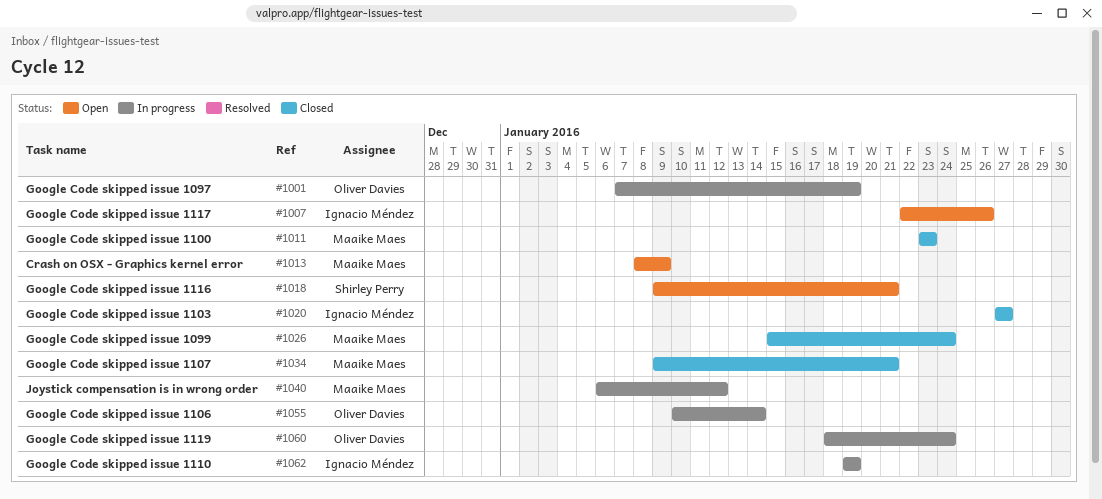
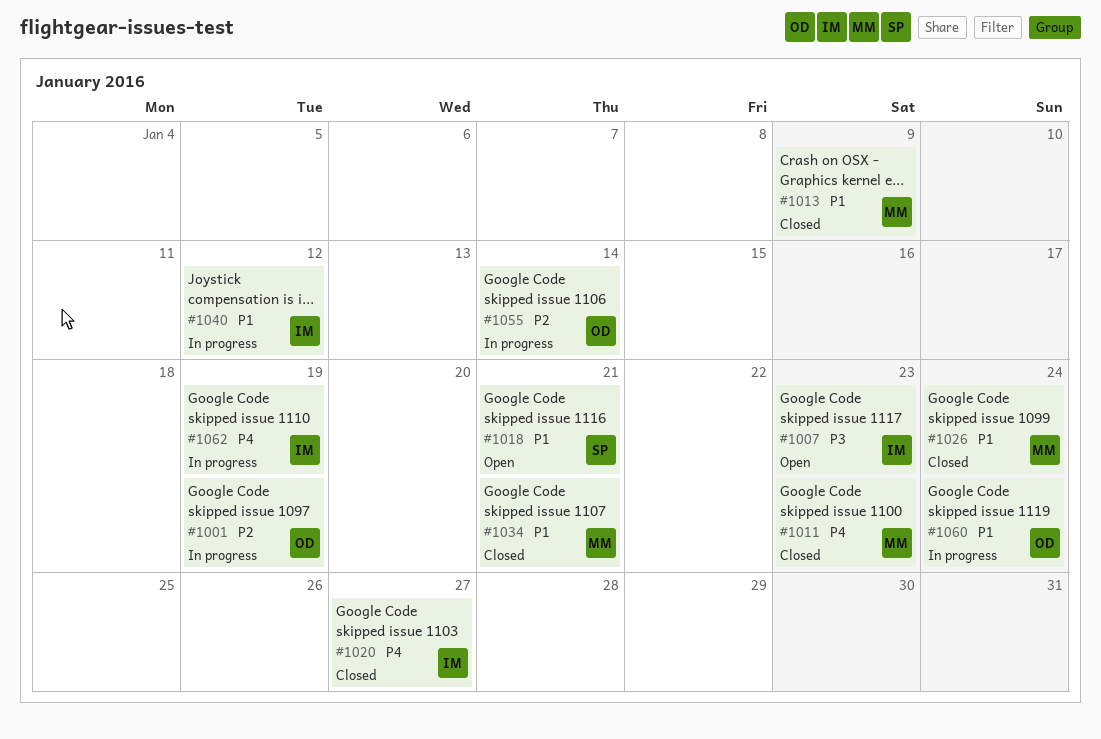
#1007, due: Jan 26 -> Jan 23
#1013, status: Open -> Closed
#1040, owner: Maaike Maes -> Ignacio Méndez

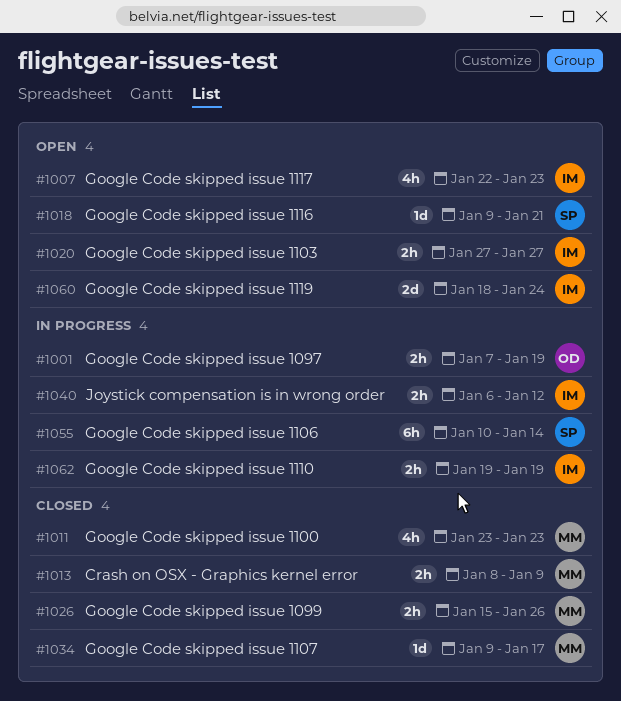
#1020, status: Closed -> Open
#1026, due: Jan 24 -> Jan 26
#1034, due: Jan 21 -> Jan 17
#1055, owner: OD -> SP
#1060, status: In progress -> Open
#1060, owner: OD -> IM

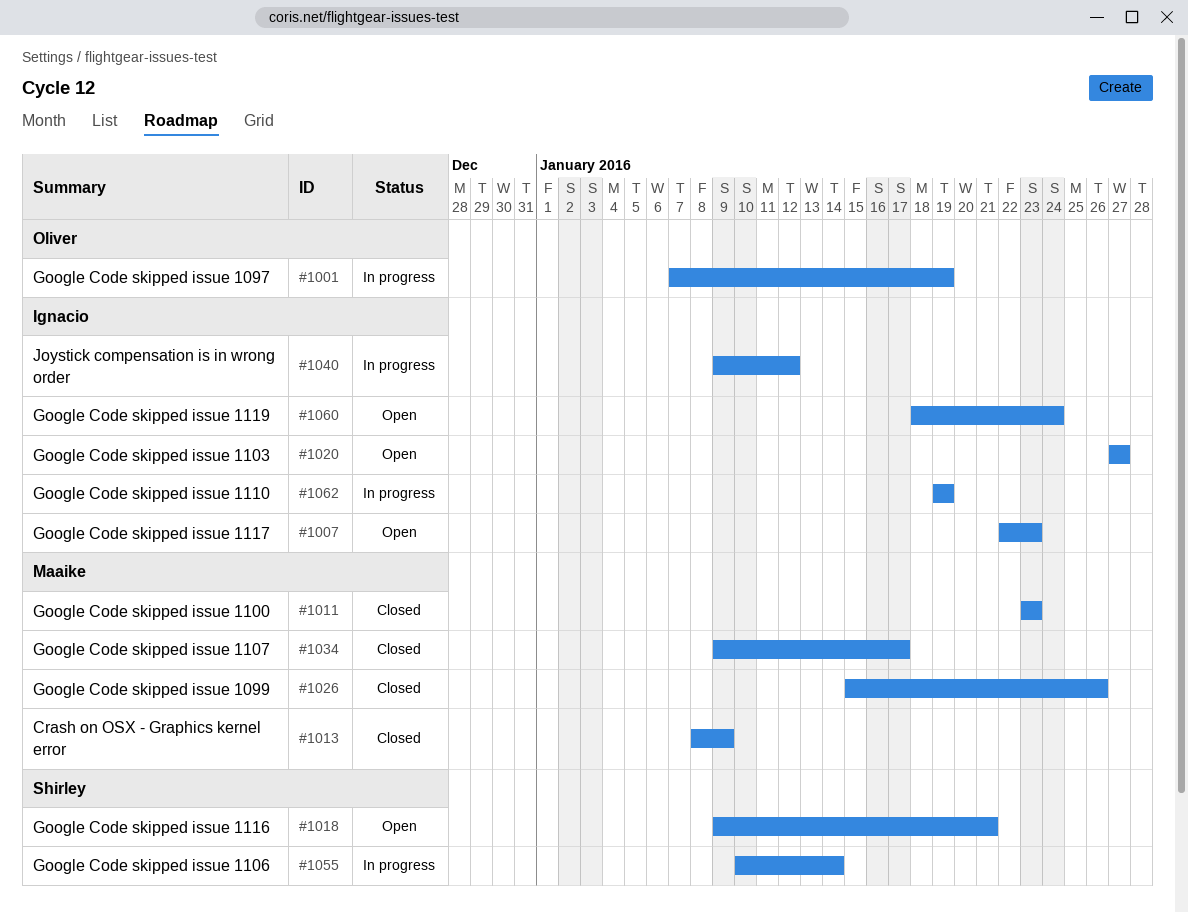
#1040, start: Jan 6 -> Jan 9

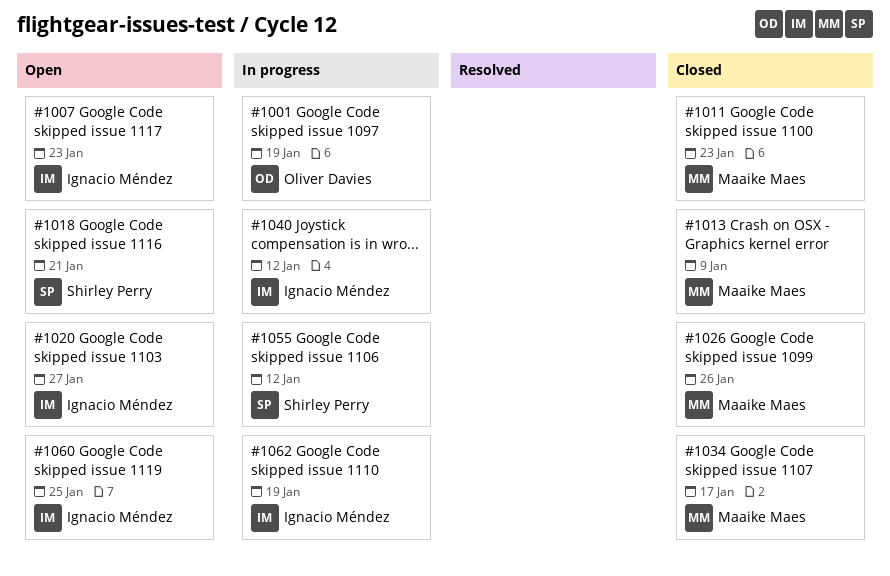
#1055, due: Jan 14 -> Jan 12
#1060, due: Jan 24 -> Jan 25

